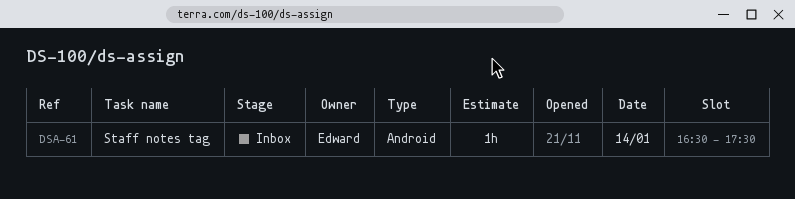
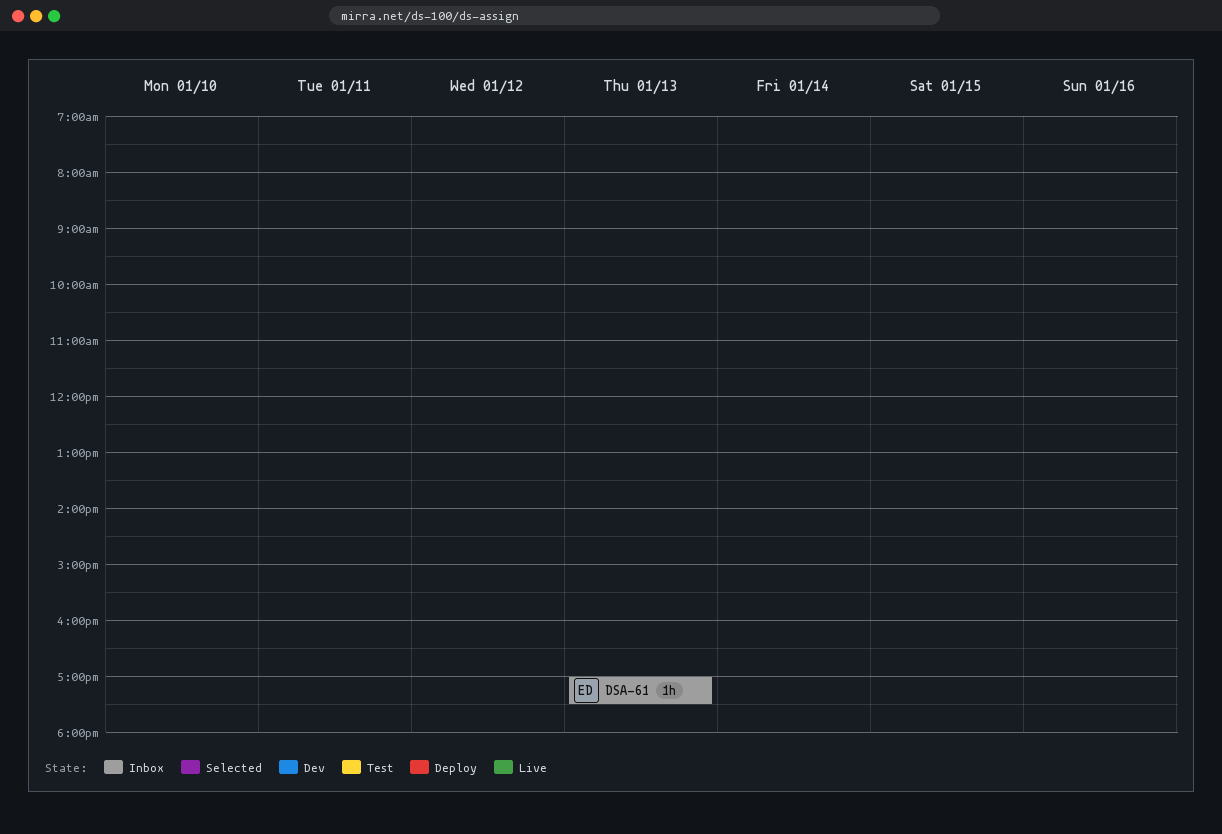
DSA-61, day: Jan 14 -> Jan 13
DSA-61, begins: 16:30 -> 17:00

